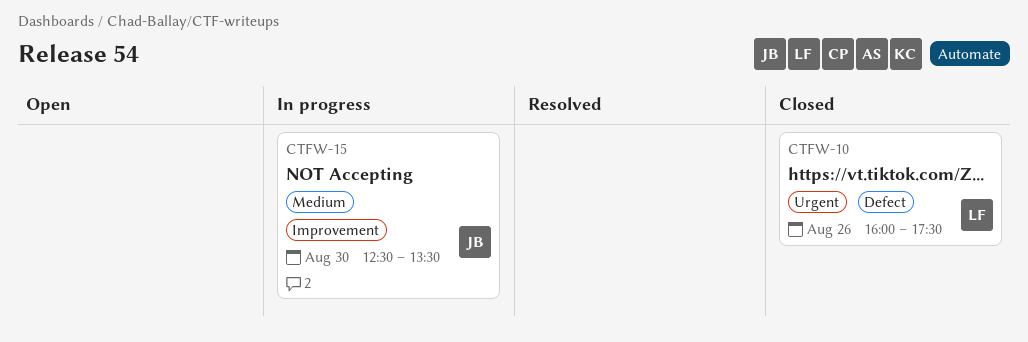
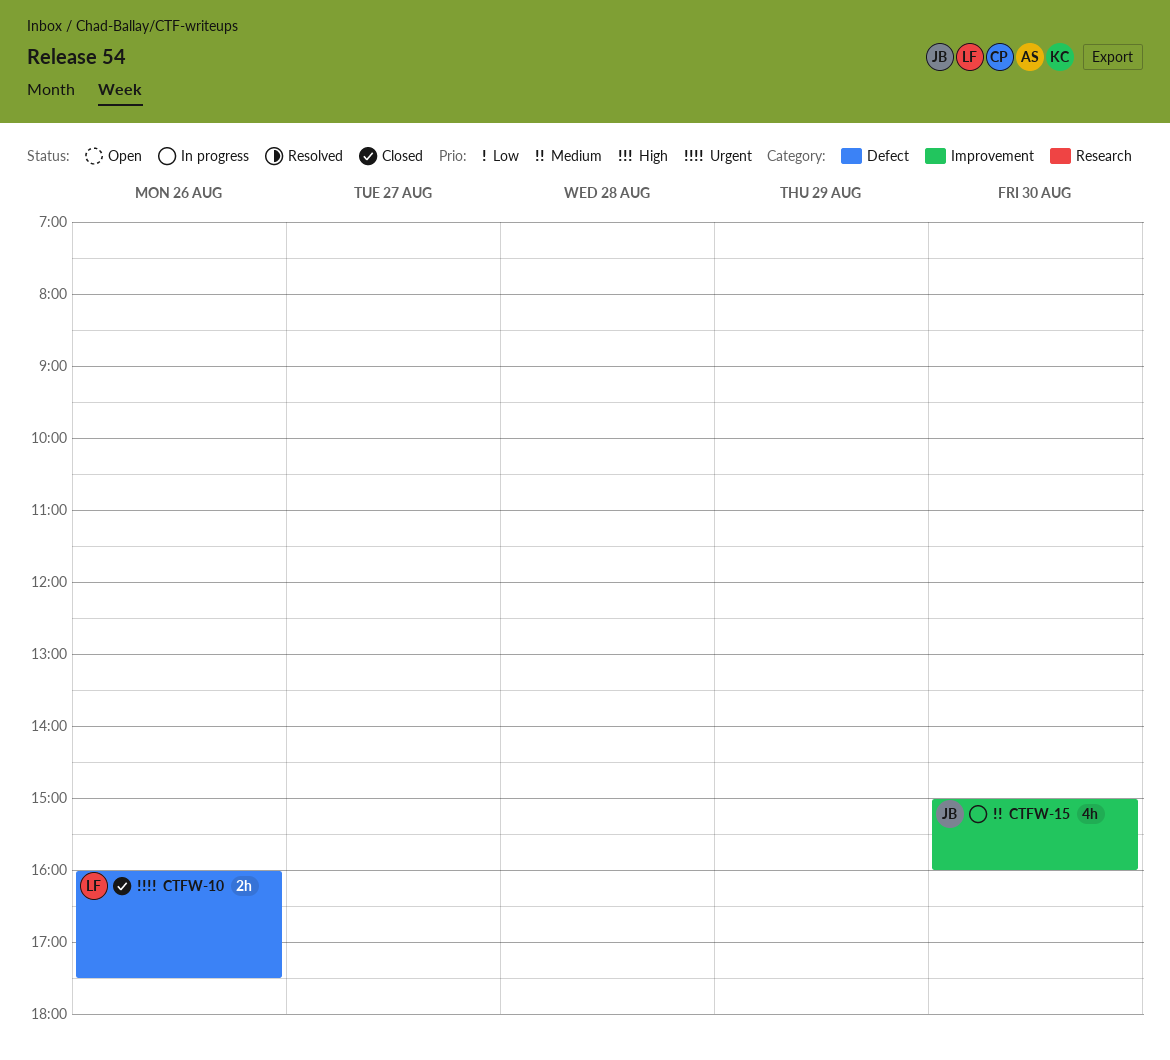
CTFW-15, begins: 12:30 -> 15:00
CTFW-15, ends: 13:30 -> 16:00

